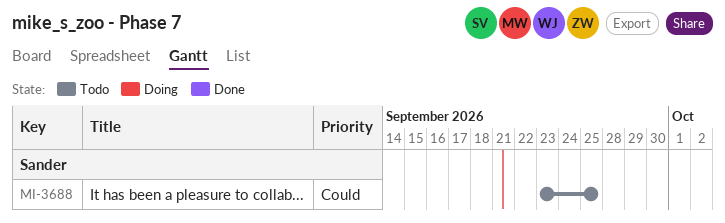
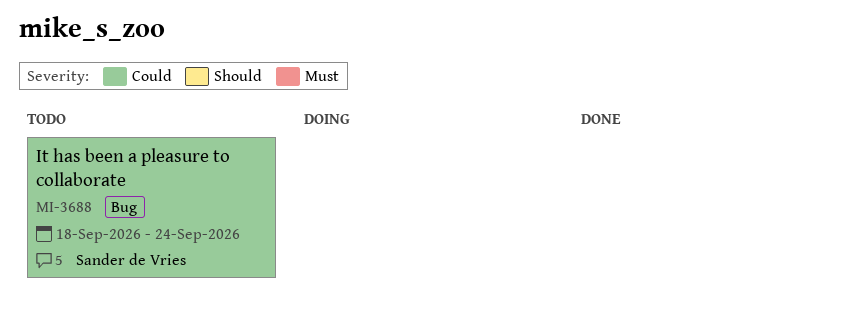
MI-3688, start: Sep 23 -> Sep 18
MI-3688, due: Sep 25 -> Sep 24

